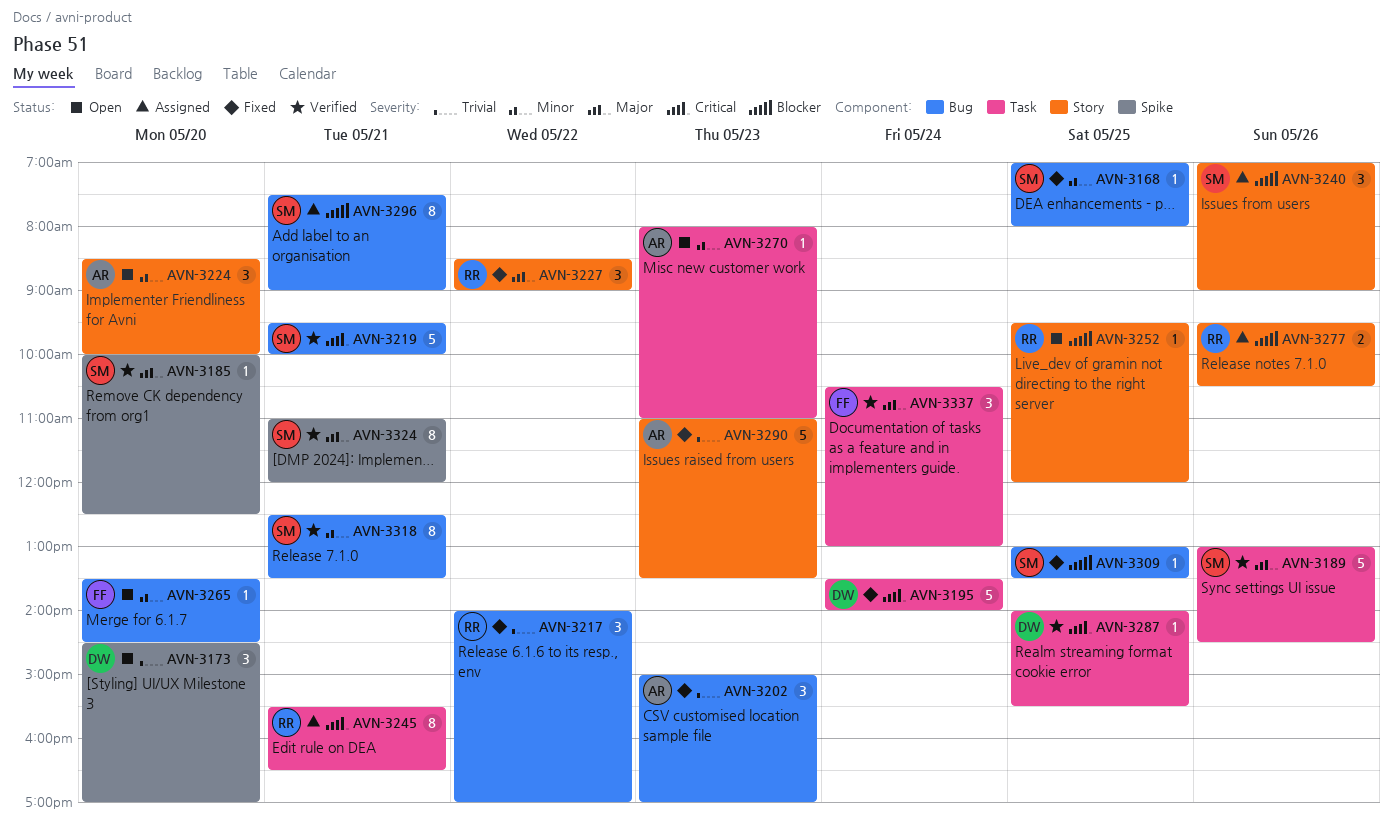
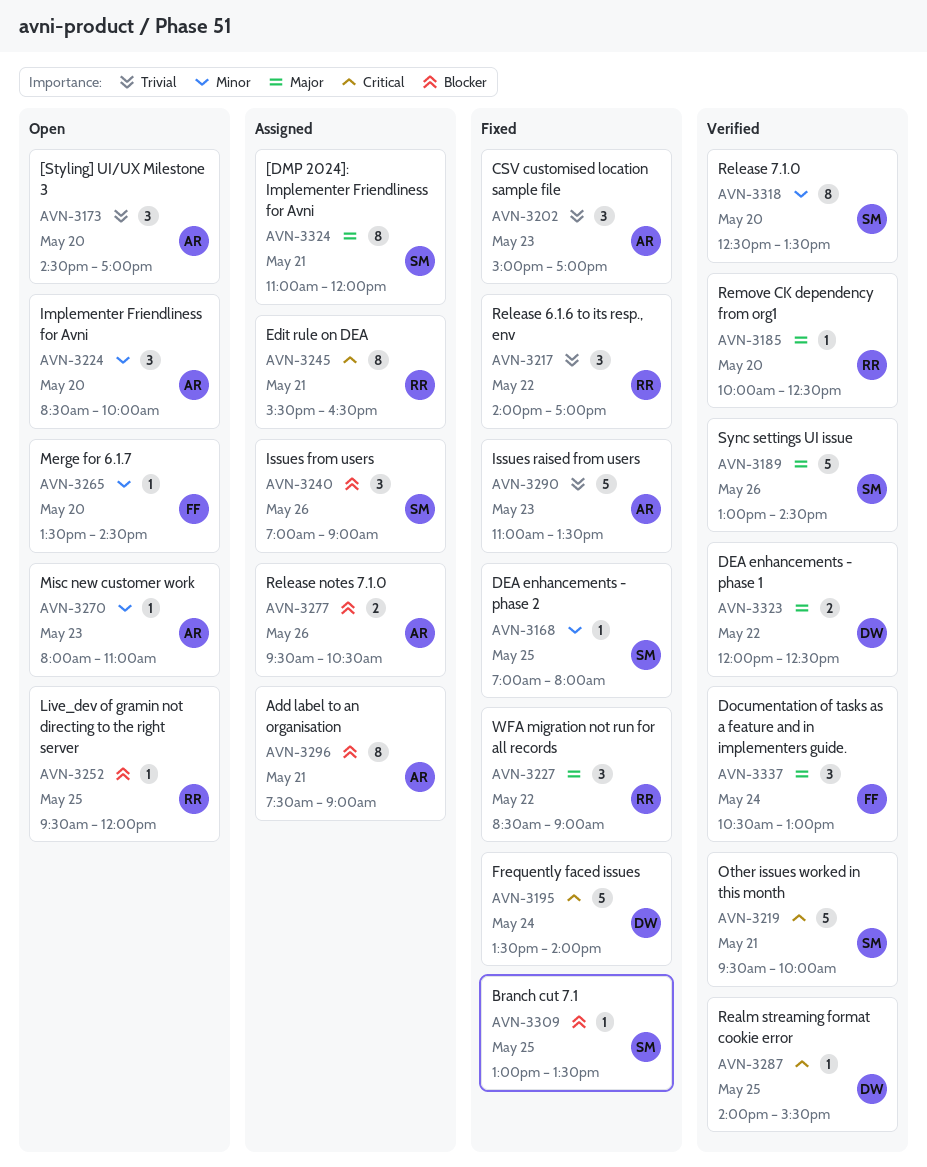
AVN-3173, owner: DW -> AR
AVN-3185, owner: SM -> RR
AVN-3277, owner: RR -> AR
AVN-3296, owner: SM -> AR
AVN-3318, day: May 21 -> May 20
AVN-3323: none -> present
AVN-3324, status: Verified -> Assigned

